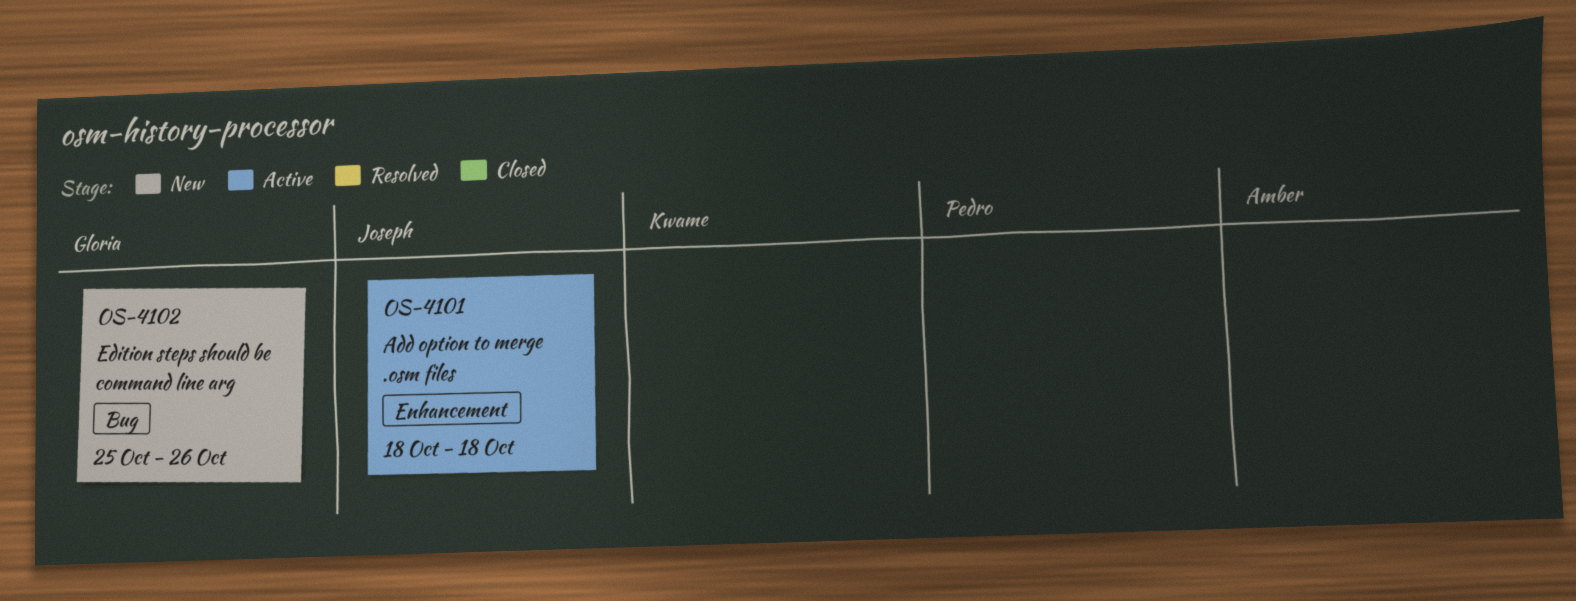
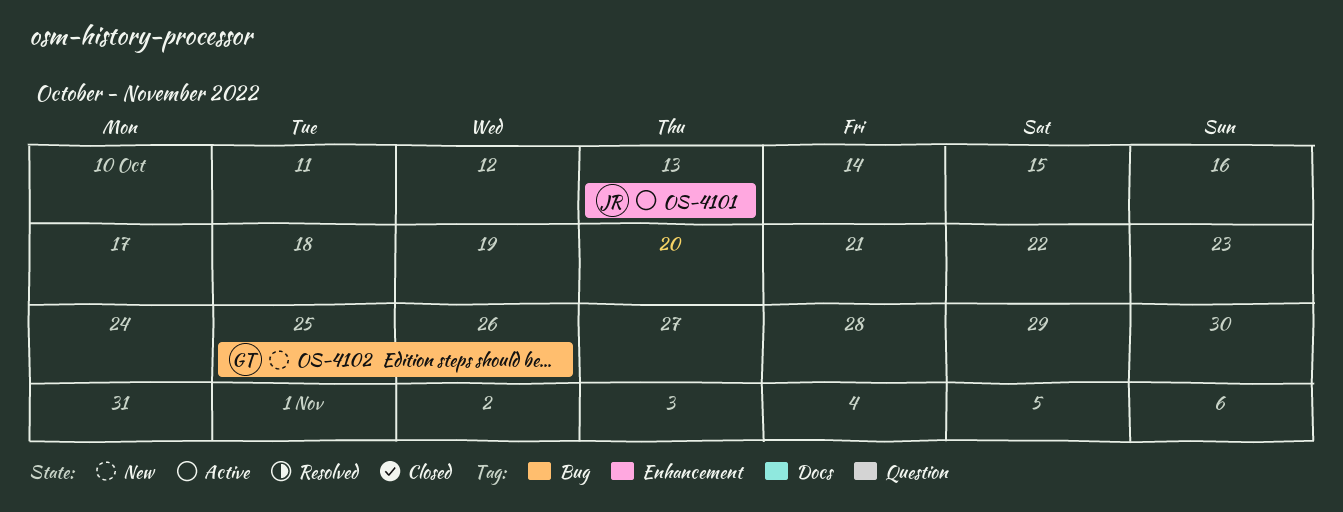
OS-4101, start: Oct 18 -> Oct 13
OS-4101, due: Oct 18 -> Oct 13

